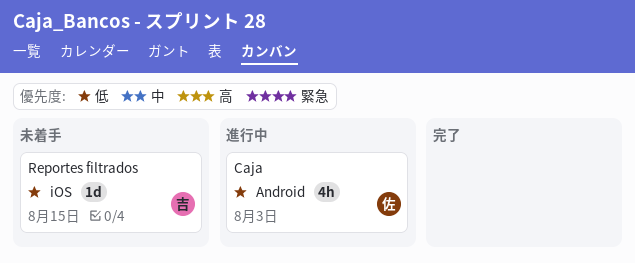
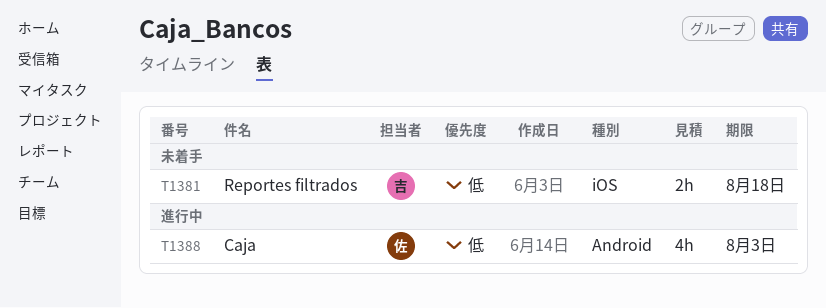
Reportes filtrados, estimate: 1d -> 2h
Reportes filtrados, due: Aug 15 -> Aug 18

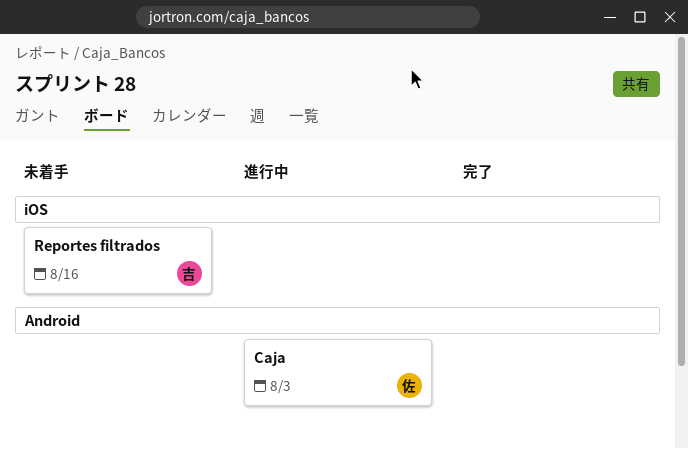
Reportes filtrados, due: Aug 18 -> Aug 16

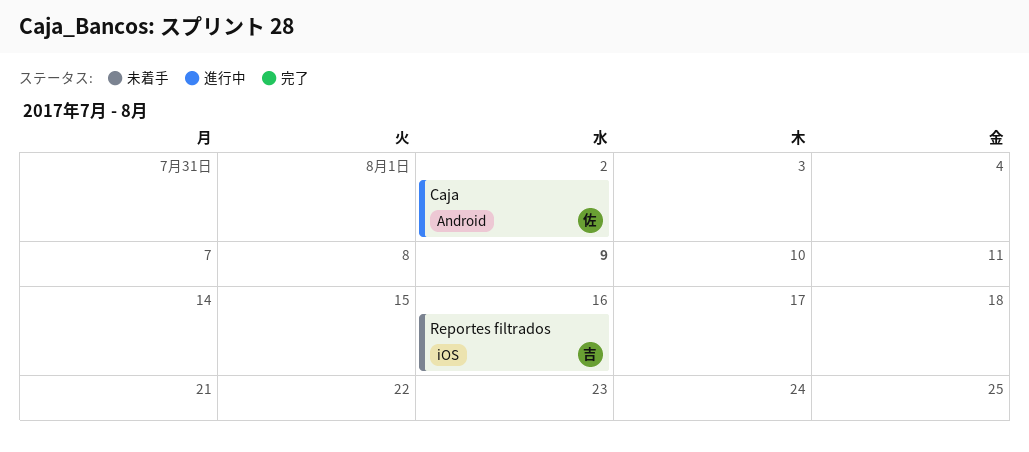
Caja, due: Aug 3 -> Aug 2

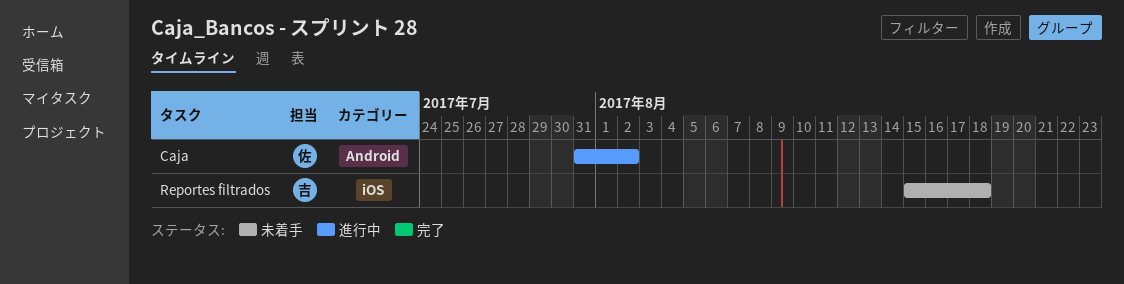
Reportes filtrados, due: Aug 16 -> Aug 18

